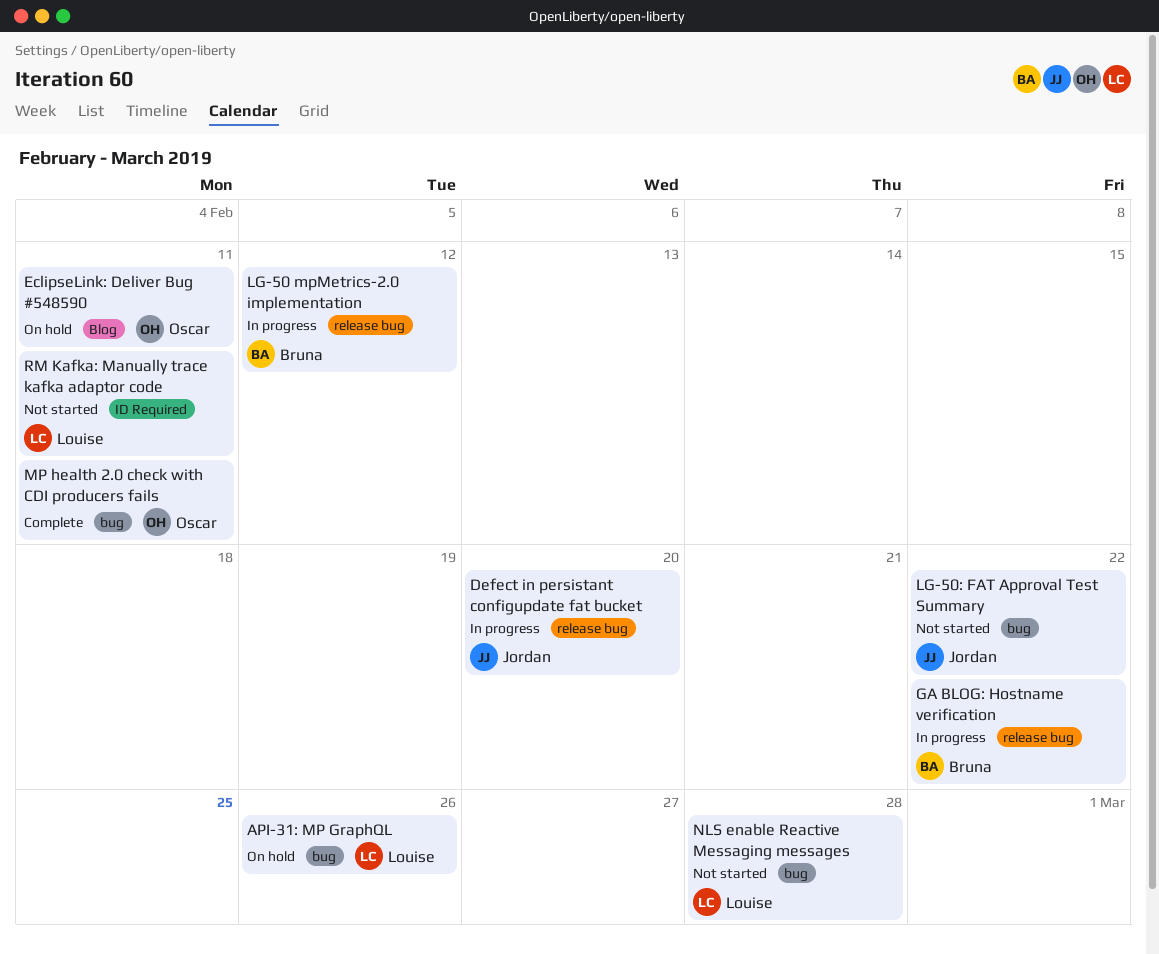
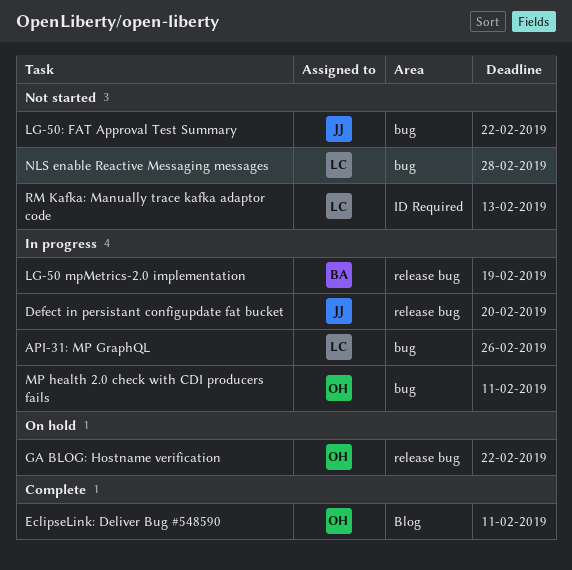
API-31: MP GraphQL, status: On hold -> In progress
EclipseLink: Deliver Bug #548590, status: On hold -> Complete
GA BLOG: Hostname verification, status: In progress -> On hold
GA BLOG: Hostname verification, owner: Bruna -> Oscar
LG-50 mpMetrics-2.0 implementation, due: Feb 12 -> Feb 19
MP health 2.0 check with CDI producers fails, status: Complete -> In progress
RM Kafka: Manually trace kafka adaptor code, due: Feb 11 -> Feb 13

